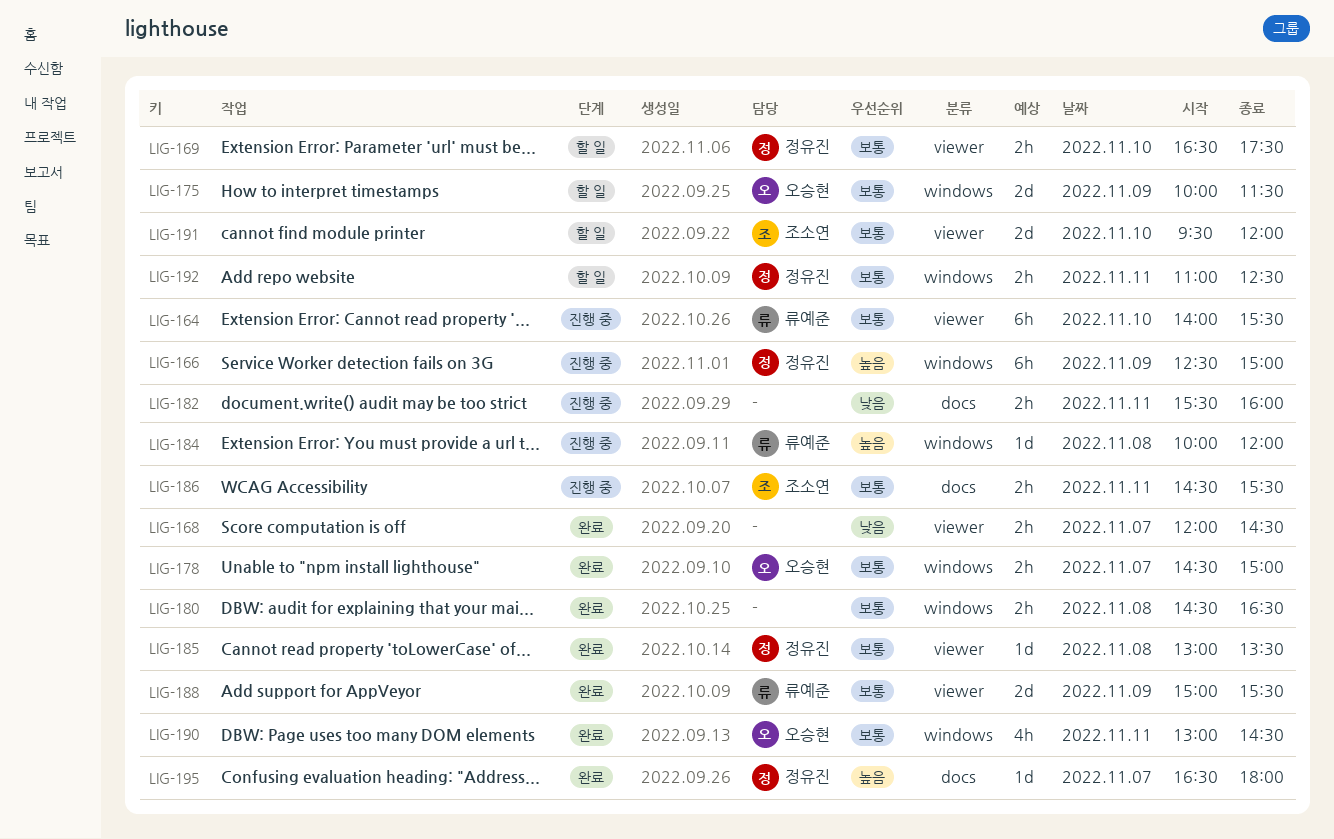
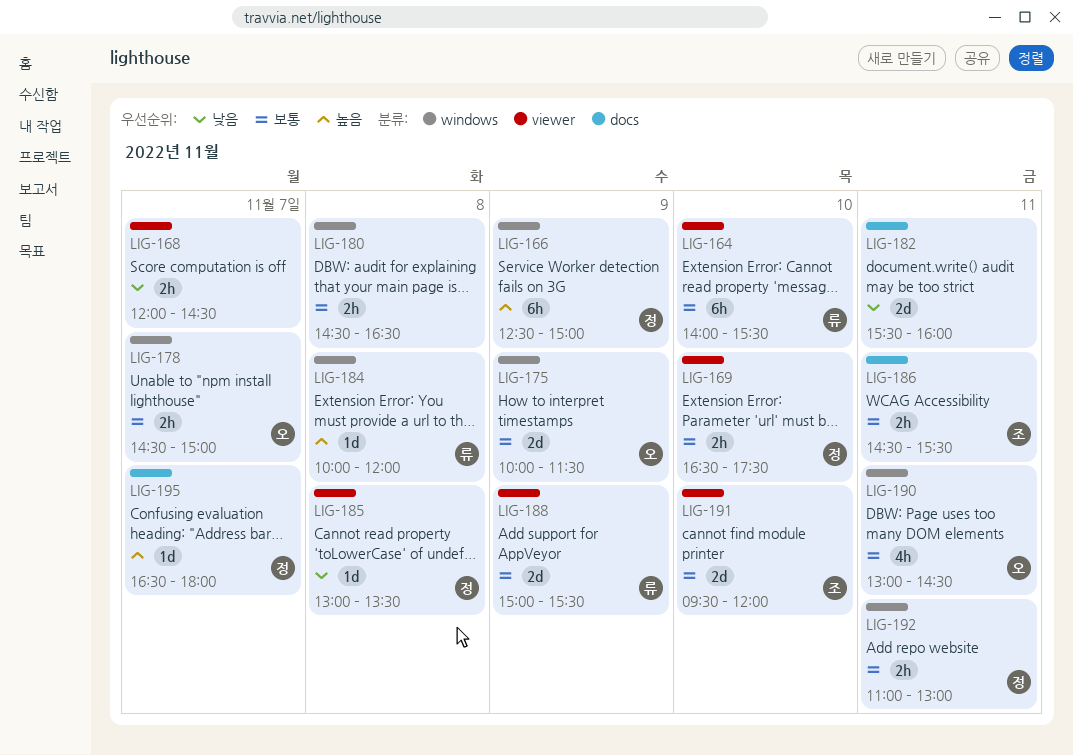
LIG-182, estimate: 2h -> 2d
LIG-185, priority: 보통 -> 낮음
LIG-192, ends: 12:30 -> 13:00

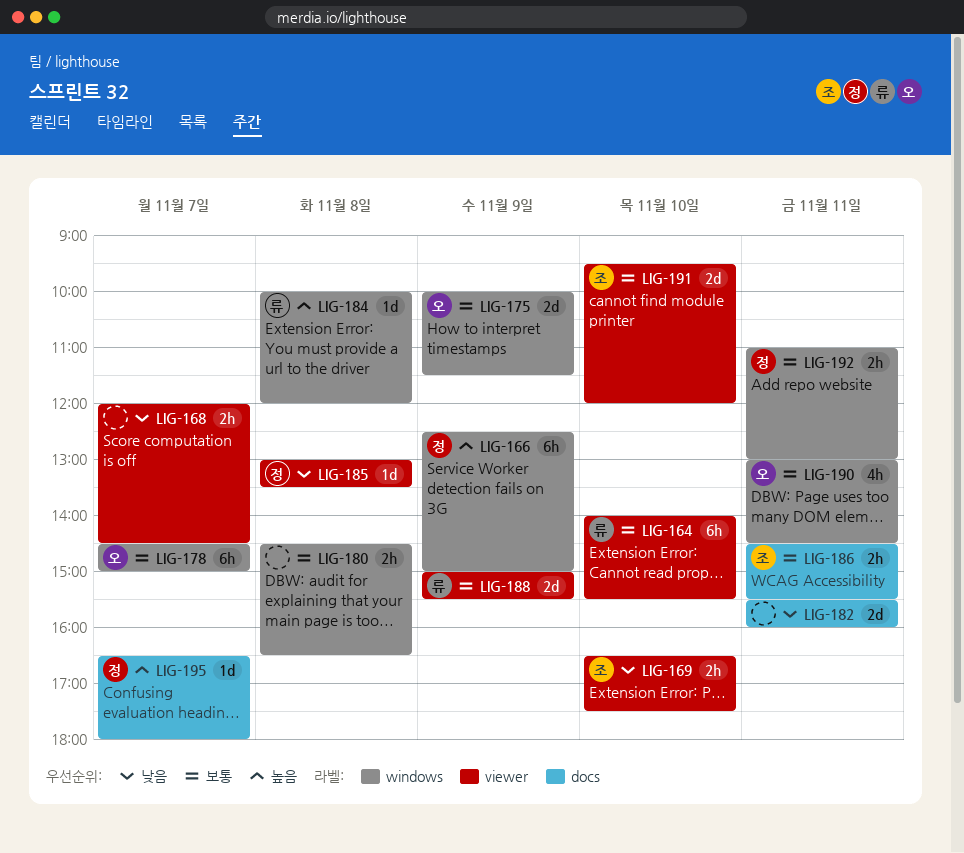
LIG-169, owner: 정 -> 조
LIG-169, priority: 보통 -> 낮음
LIG-178, estimate: 2h -> 6h

